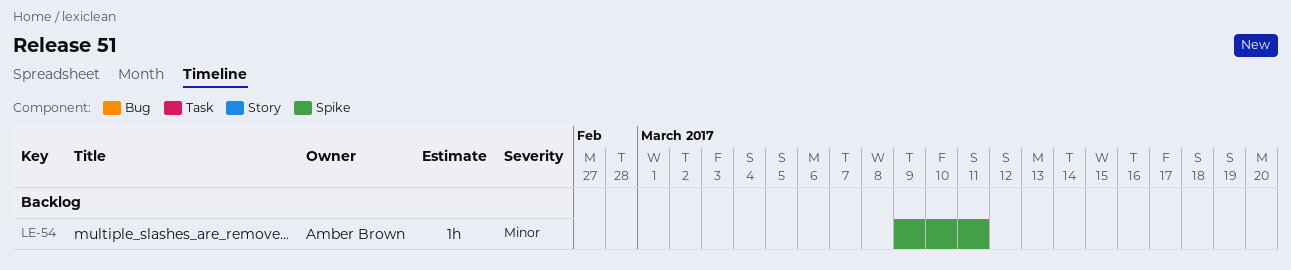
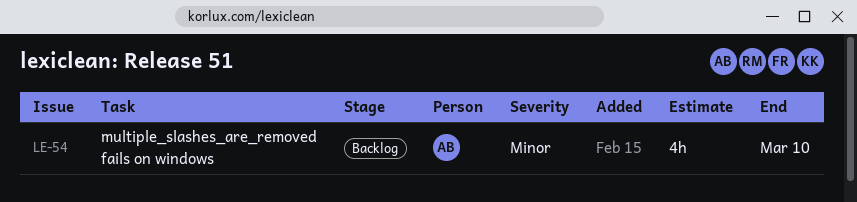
LE-54, estimate: 1h -> 4h
LE-54, due: Mar 11 -> Mar 10

